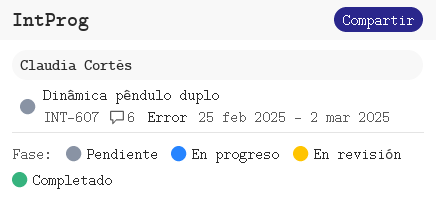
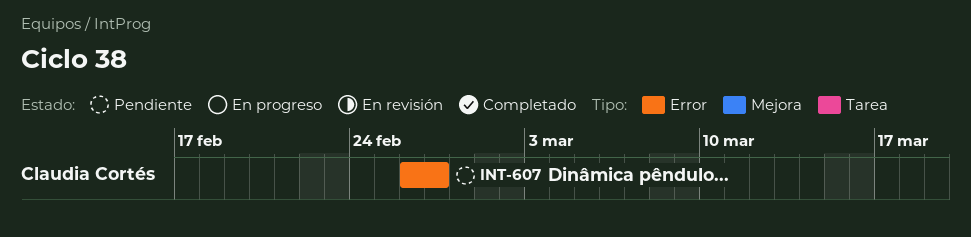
INT-607, start: Feb 25 -> Feb 26
INT-607, due: Mar 2 -> Feb 27

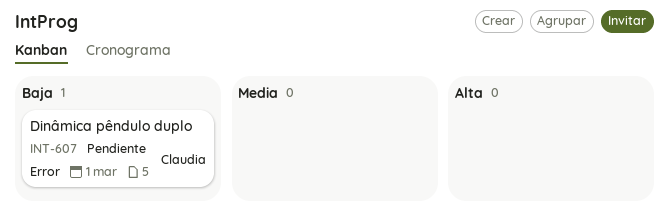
INT-607, due: Feb 27 -> Mar 1

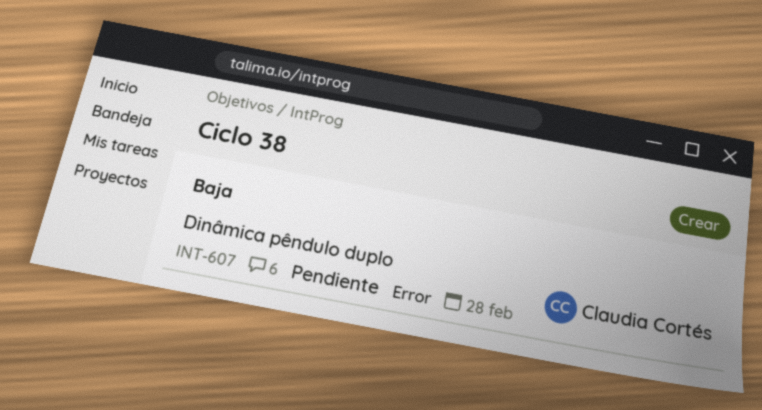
INT-607, due: Mar 1 -> Feb 28

